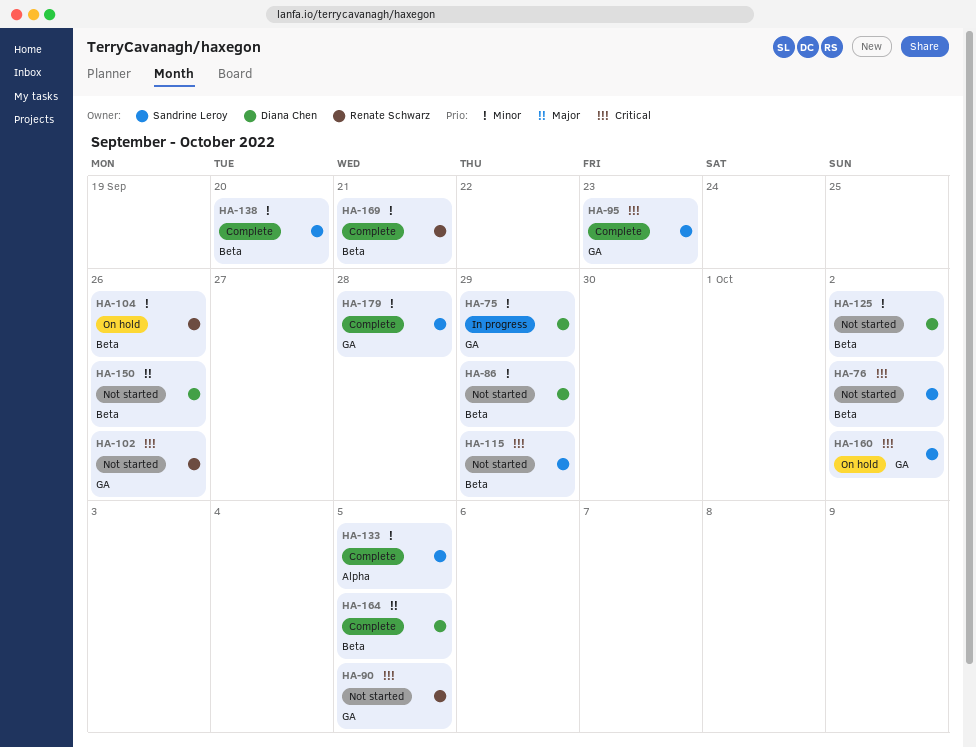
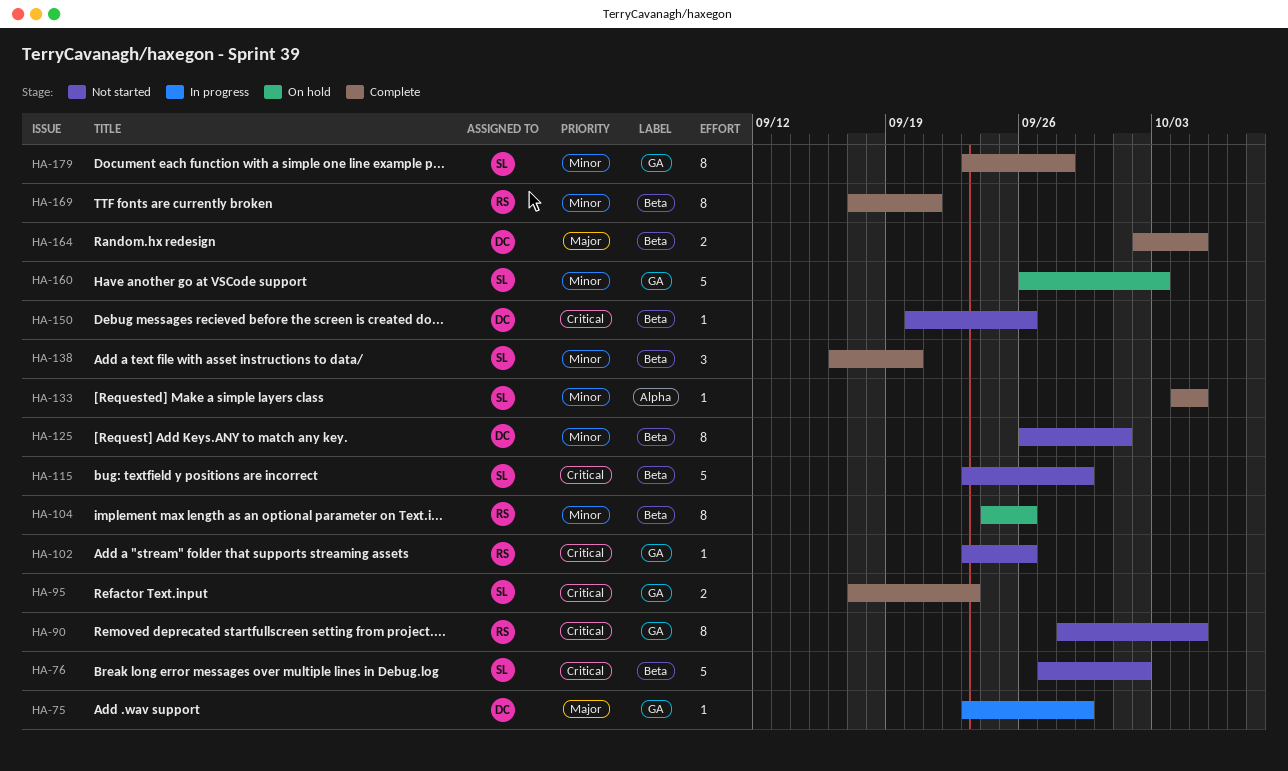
HA-75, priority: Minor -> Major
HA-86: present -> none
HA-125, due: Oct 2 -> Oct 1
HA-150, priority: Major -> Critical
HA-160, priority: Critical -> Minor
HA-160, due: Oct 2 -> Oct 3

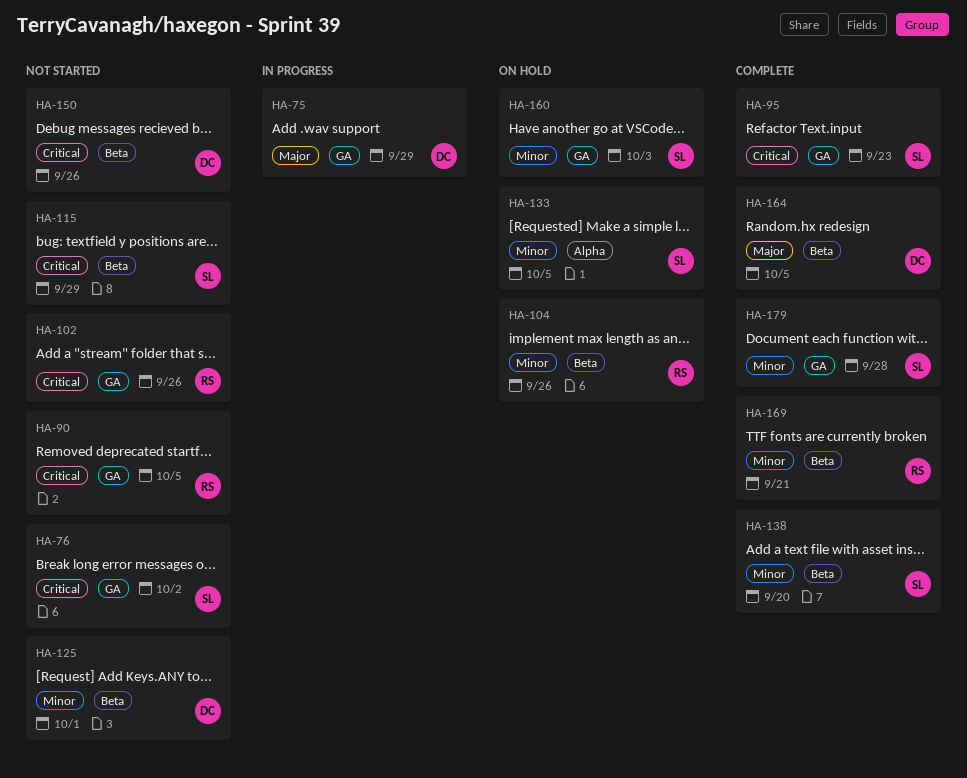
HA-76, label: Beta -> GA
HA-133, status: Complete -> On hold

